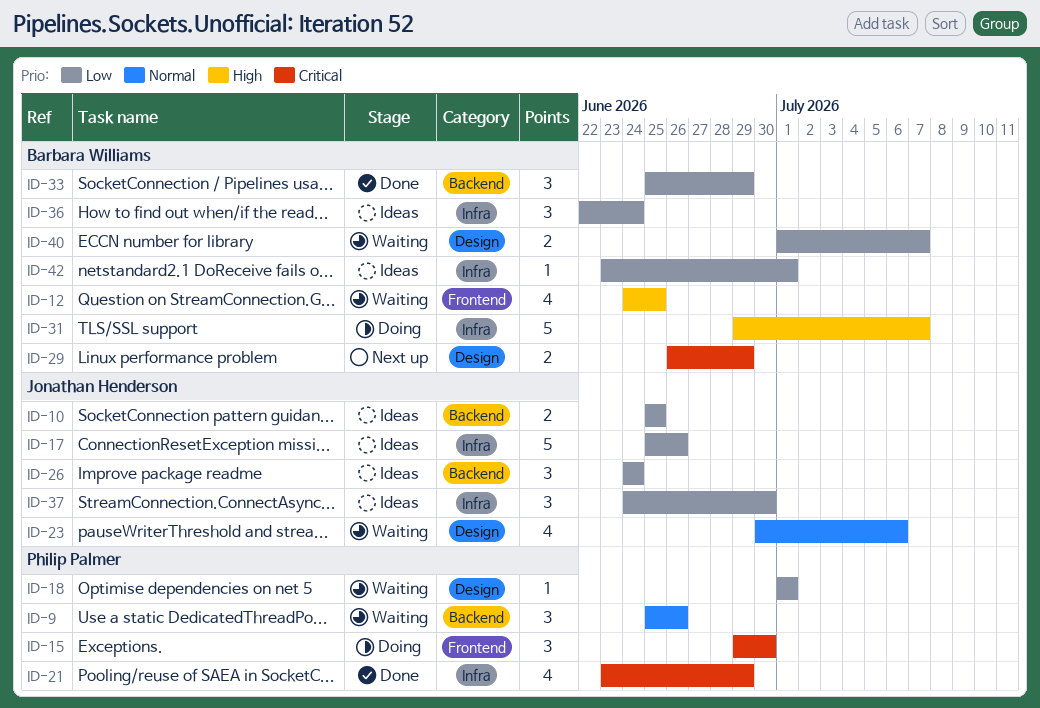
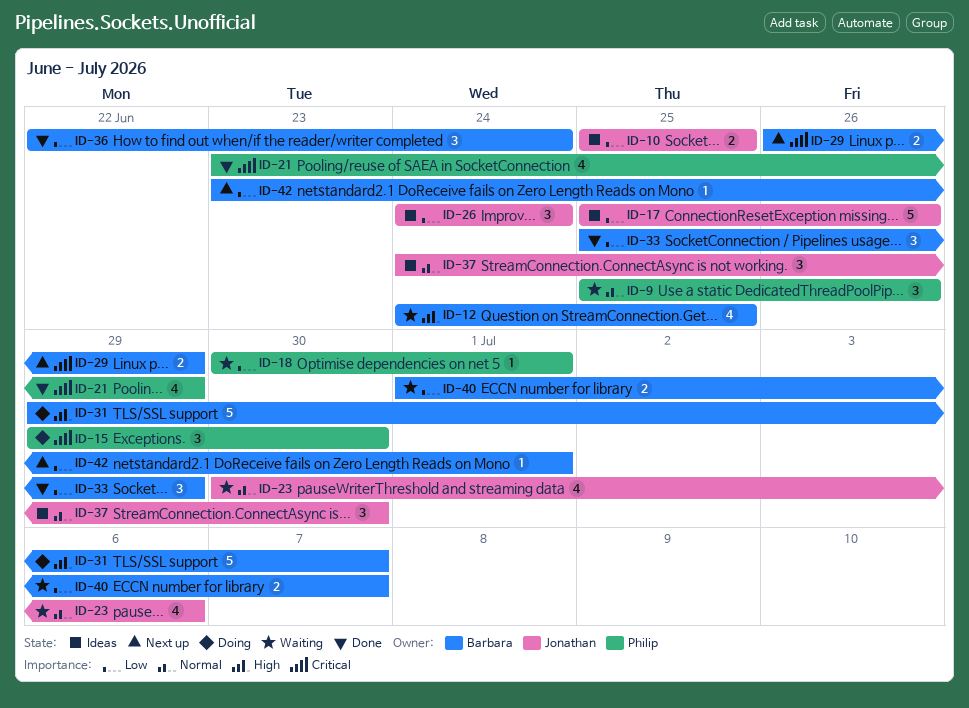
ID-18, start: Jul 1 -> Jun 30
ID-36, status: Ideas -> Done
ID-37, priority: Low -> Normal
ID-42, status: Ideas -> Next up

